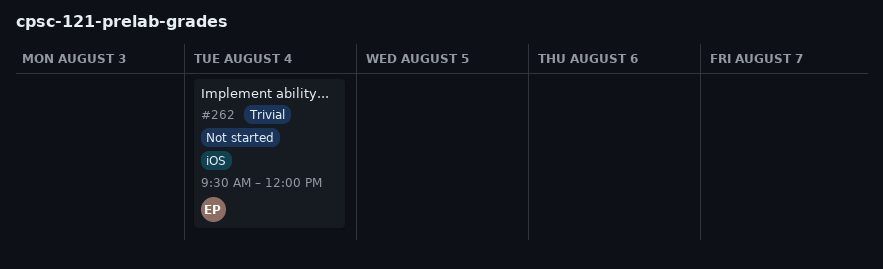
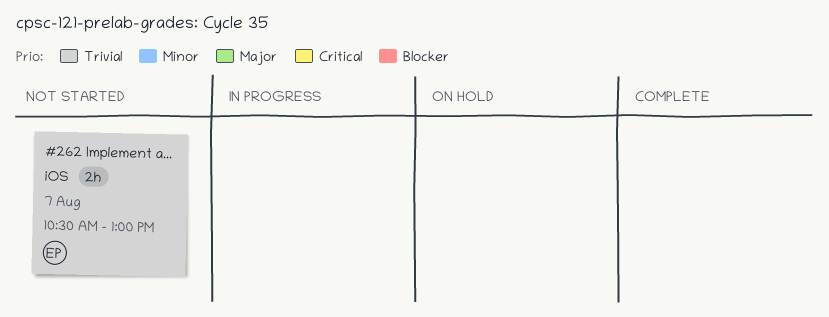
#262, day: Aug 4 -> Aug 7
#262, begins: 09:30 -> 10:30
#262, ends: 12:00 -> 13:00

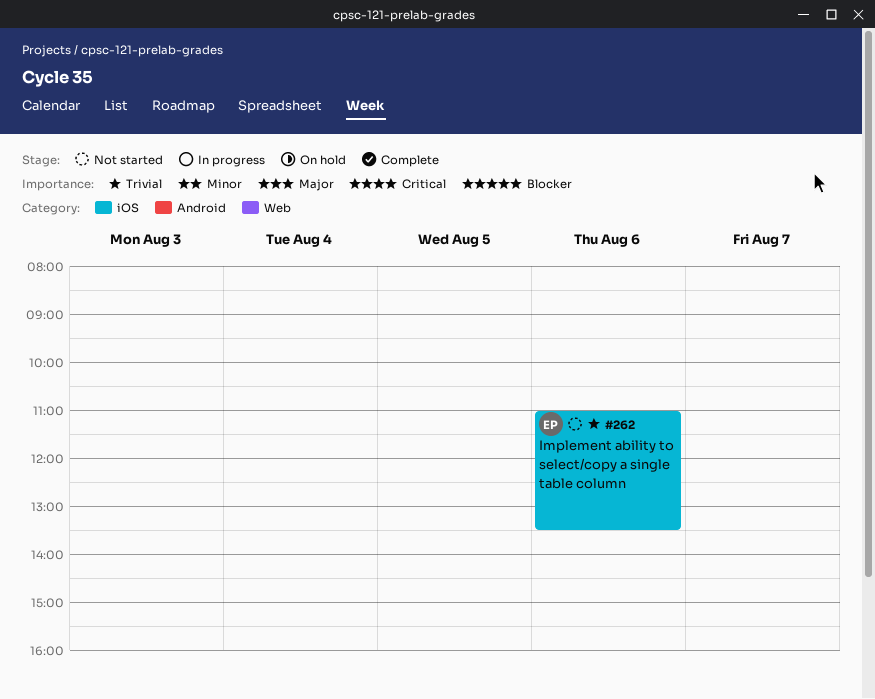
#262, day: Aug 7 -> Aug 6
#262, begins: 10:30 -> 11:00
#262, ends: 13:00 -> 13:30

